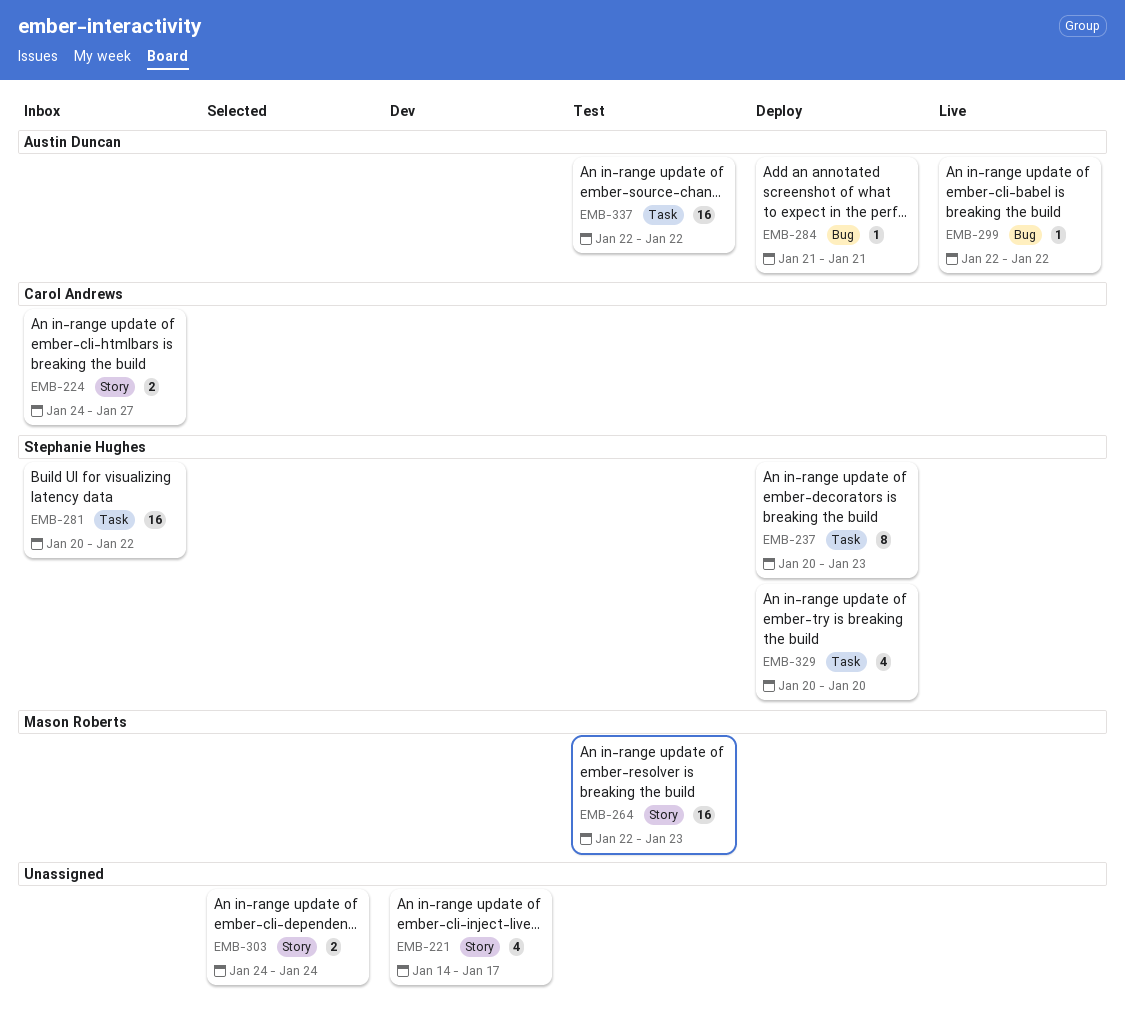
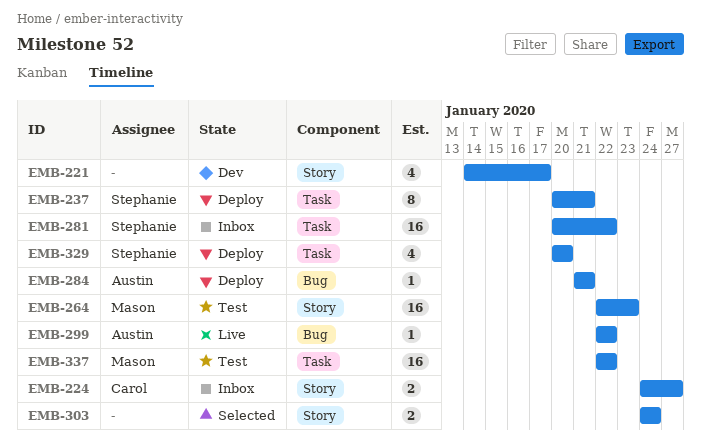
EMB-237, due: Jan 23 -> Jan 21
EMB-337, owner: Austin Duncan -> Mason Roberts

